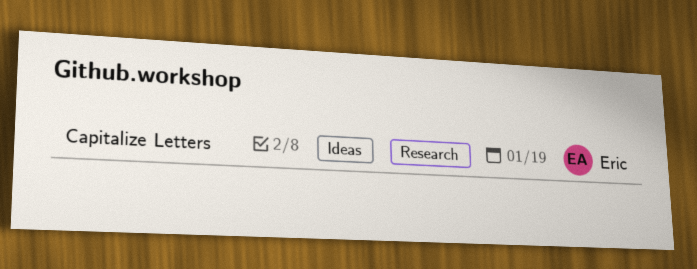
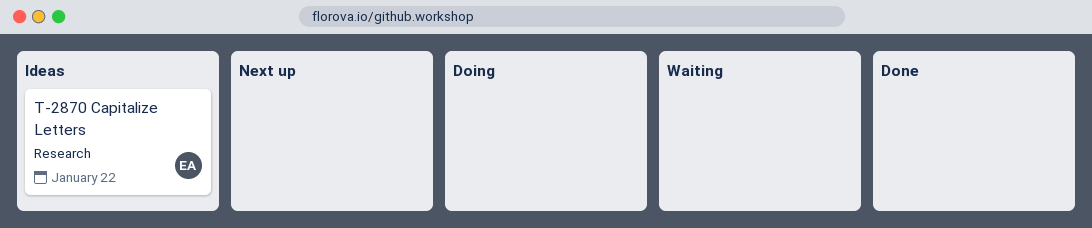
Capitalize Letters, due: Jan 19 -> Jan 22

